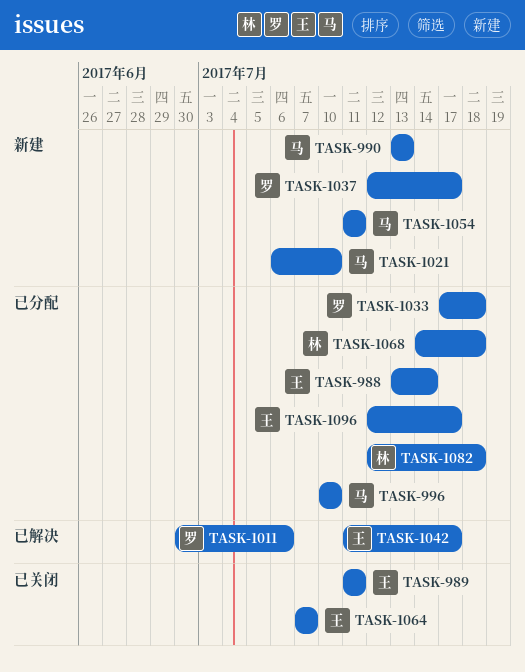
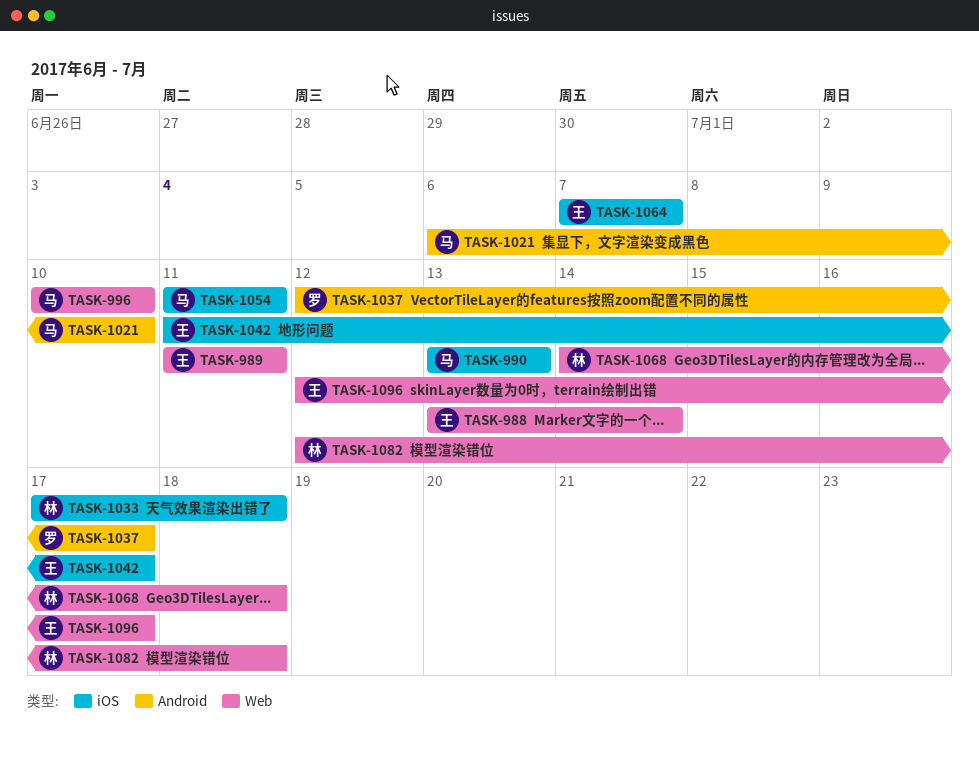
TASK-1011: present -> none
TASK-1033, owner: 罗 -> 林

